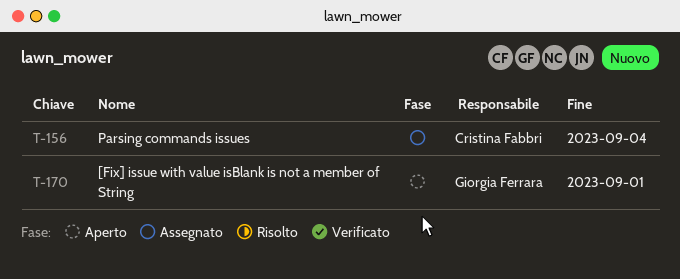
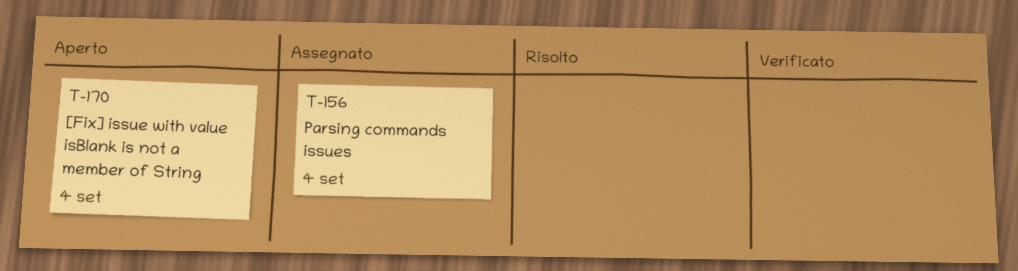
T-170, due: Sep 1 -> Sep 4

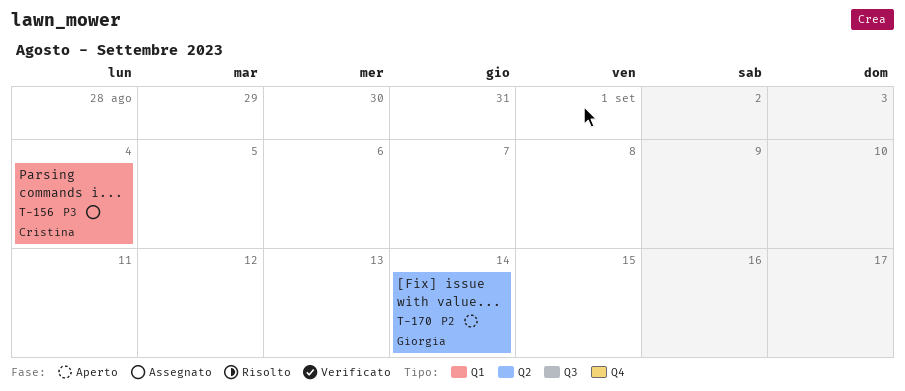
T-170, due: Sep 4 -> Sep 14

